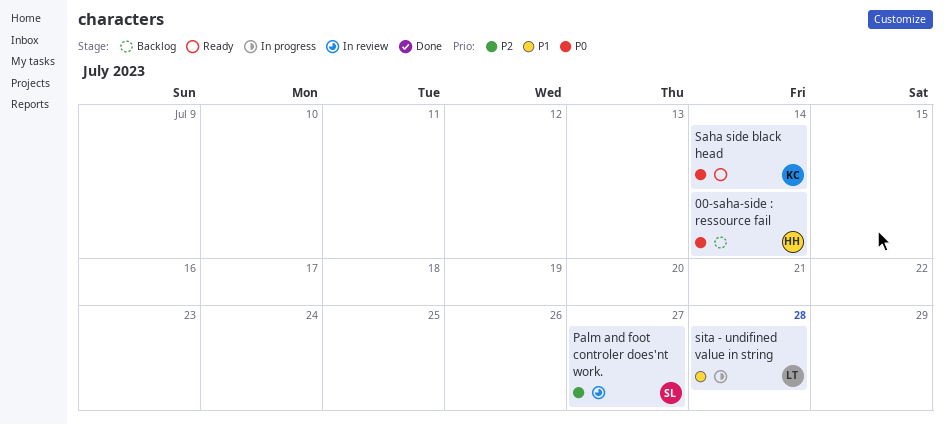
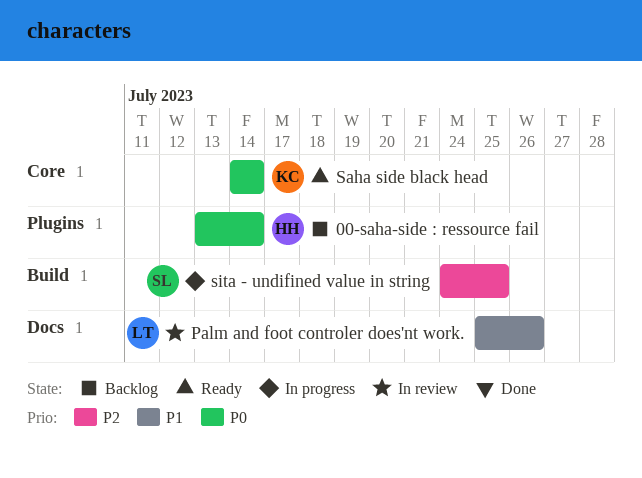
Palm and foot controler does'nt work., owner: SL -> LT
Palm and foot controler does'nt work., priority: P2 -> P1
Palm and foot controler does'nt work., due: Jul 27 -> Jul 26
sita - undifined value in string, owner: LT -> SL
sita - undifined value in string, priority: P1 -> P2
sita - undifined value in string, due: Jul 28 -> Jul 25

